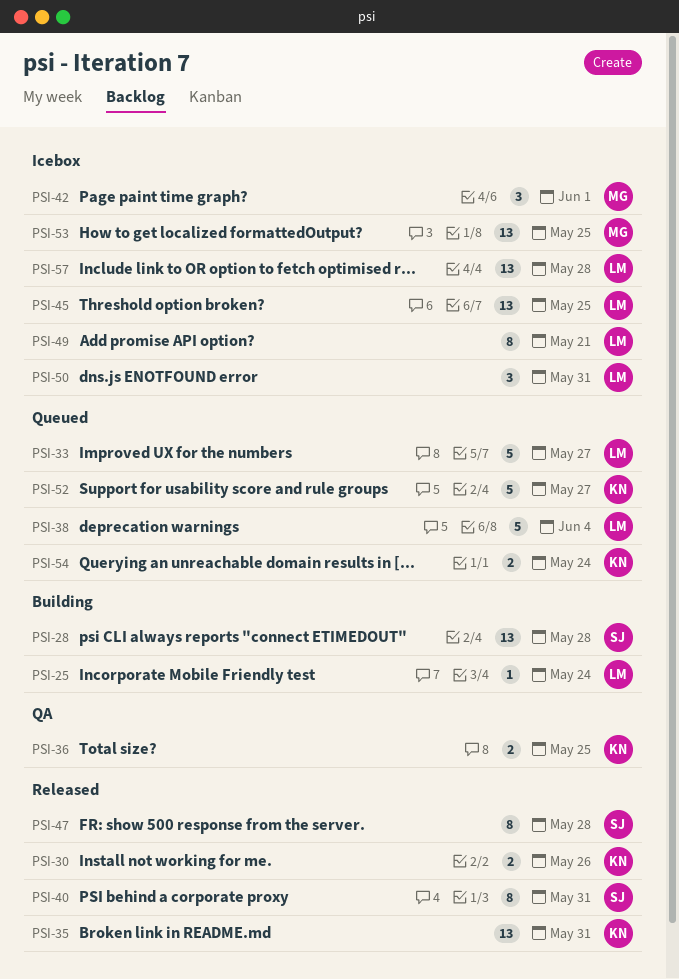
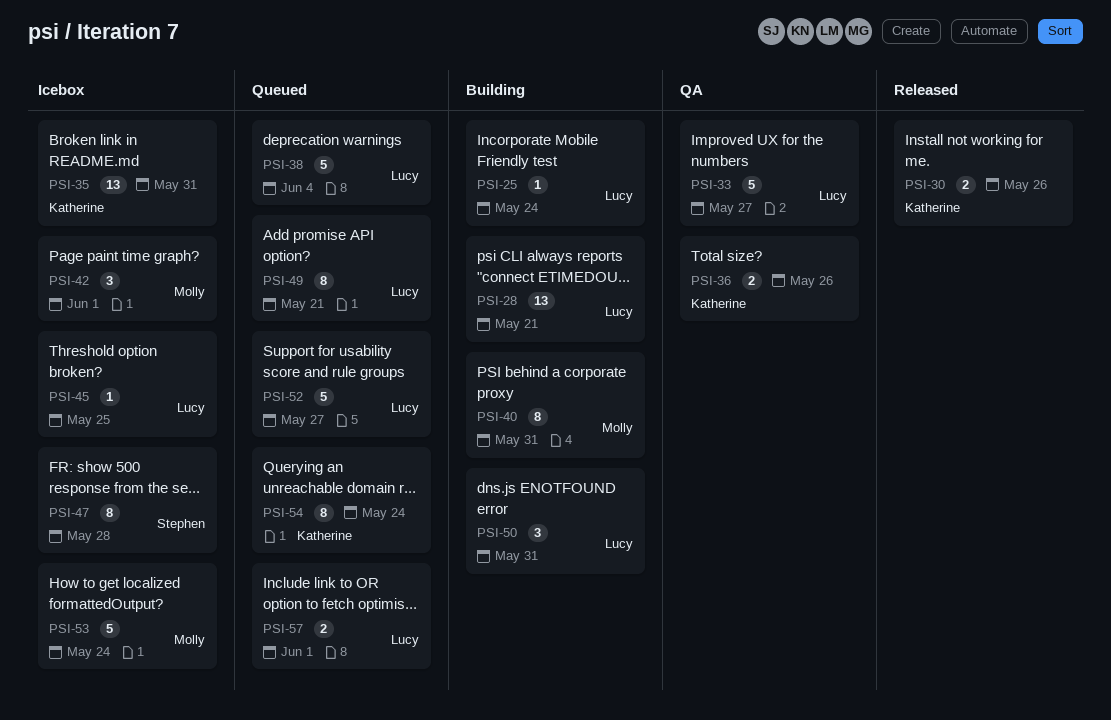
PSI-28, owner: Stephen -> Lucy
PSI-28, due: May 28 -> May 21
PSI-33, status: Queued -> QA
PSI-35, status: Released -> Icebox
PSI-36, due: May 25 -> May 26
PSI-40, status: Released -> Building
PSI-40, owner: Stephen -> Molly
PSI-45, estimate: 13 -> 1
PSI-47, status: Released -> Icebox
PSI-49, status: Icebox -> Queued
PSI-50, status: Icebox -> Building
PSI-52, owner: Katherine -> Lucy
PSI-53, estimate: 13 -> 5
PSI-53, due: May 25 -> May 24
PSI-54, estimate: 2 -> 8
PSI-57, status: Icebox -> Queued
PSI-57, estimate: 13 -> 2
PSI-57, due: May 28 -> Jun 1

